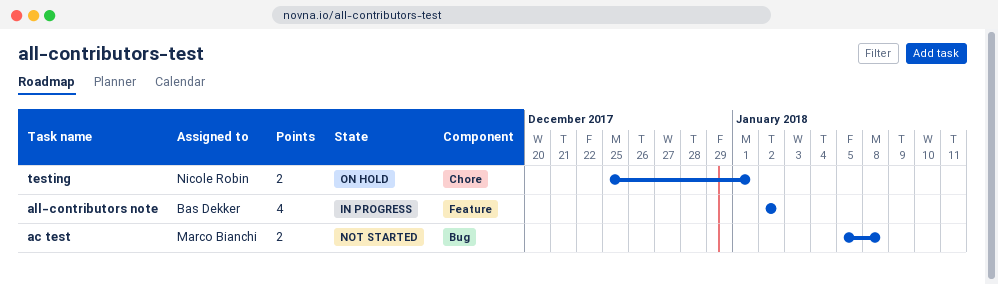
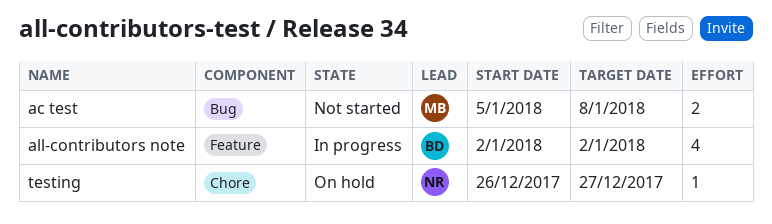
testing, estimate: 2 -> 1
testing, start: Dec 25 -> Dec 26
testing, due: Jan 1 -> Dec 27

